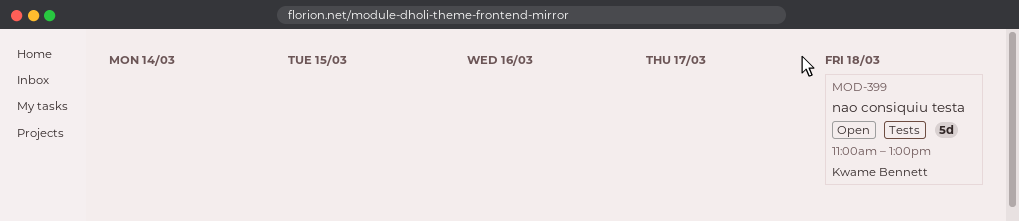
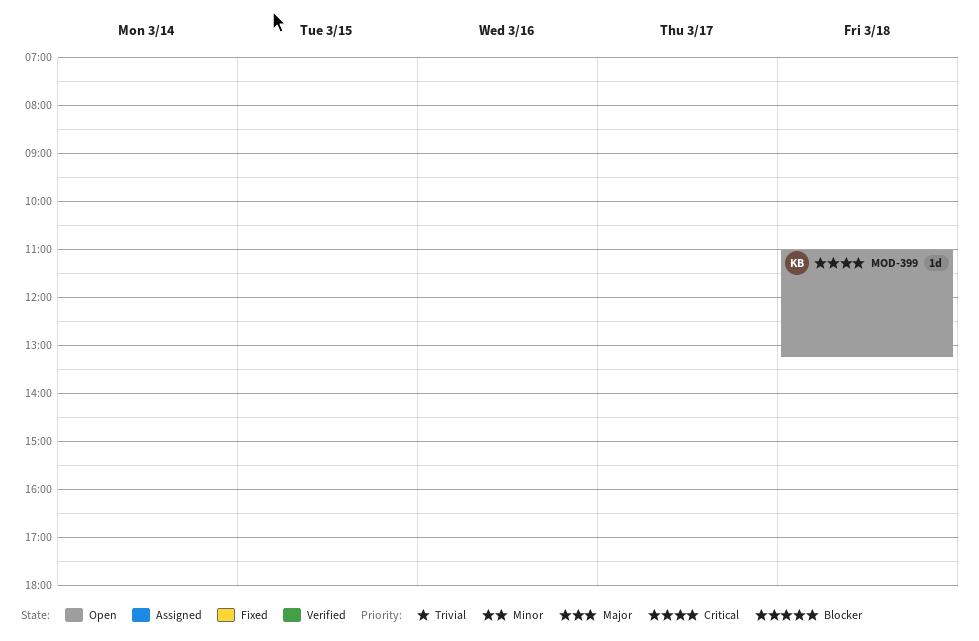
MOD-399, estimate: 5d -> 1d
MOD-399, ends: 13:00 -> 13:15

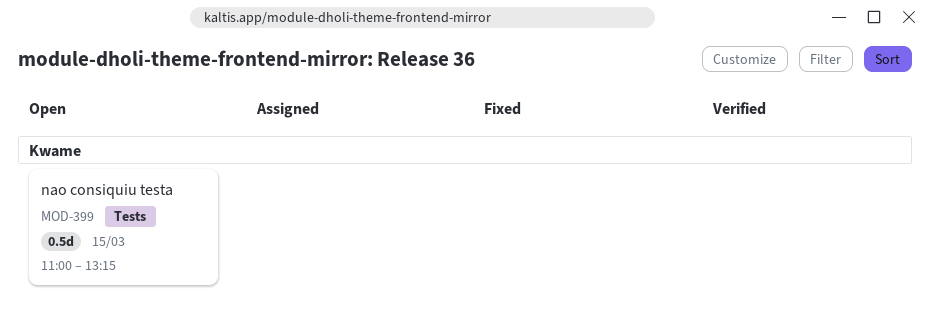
MOD-399, estimate: 1d -> 0.5d
MOD-399, day: Mar 18 -> Mar 15

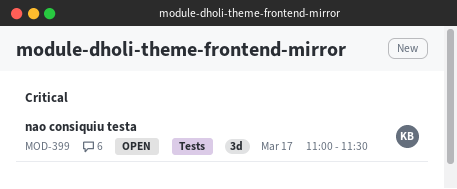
MOD-399, estimate: 0.5d -> 3d
MOD-399, day: Mar 15 -> Mar 17
MOD-399, ends: 13:15 -> 11:30

